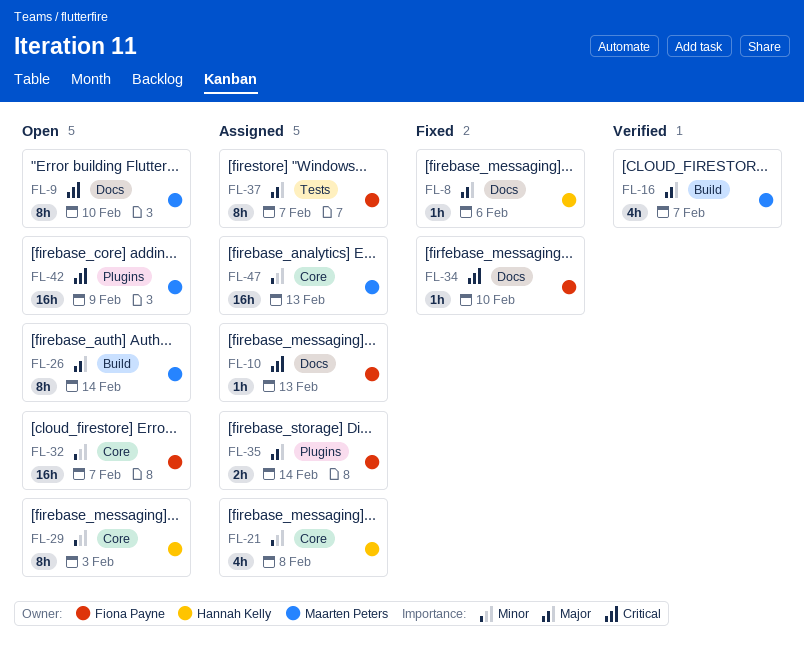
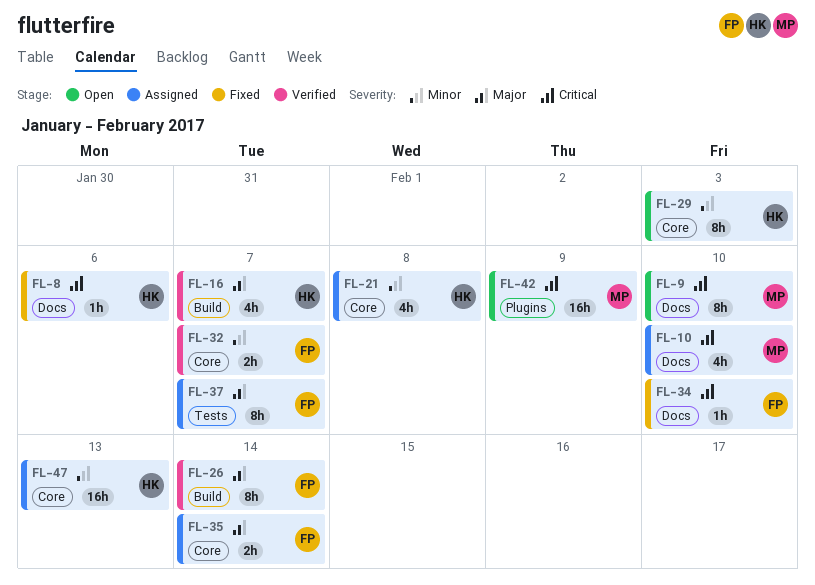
FL-8, priority: Major -> Critical
FL-10, owner: Fiona Payne -> Maarten Peters
FL-10, estimate: 1h -> 4h
FL-10, due: Feb 13 -> Feb 10
FL-16, owner: Maarten Peters -> Hannah Kelly
FL-26, status: Open -> Verified
FL-26, owner: Maarten Peters -> Fiona Payne
FL-32, status: Open -> Verified
FL-32, estimate: 16h -> 2h
FL-35, label: Plugins -> Core
FL-47, owner: Maarten Peters -> Hannah Kelly

